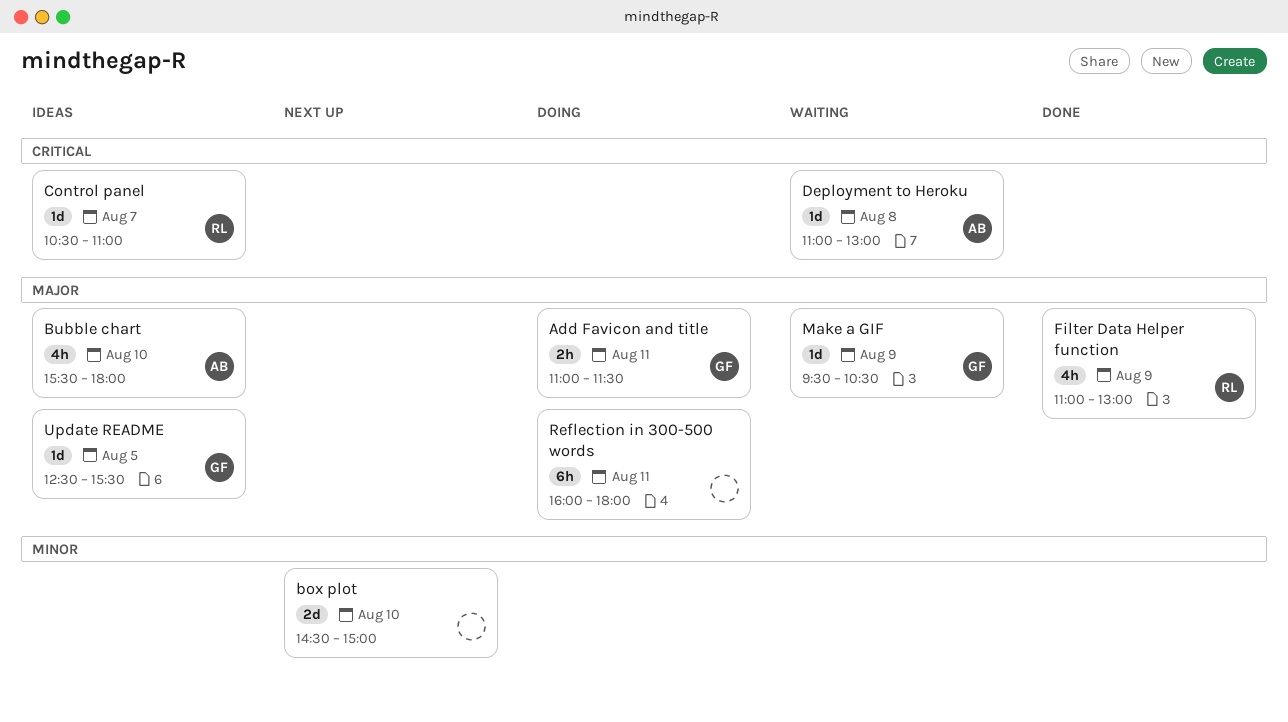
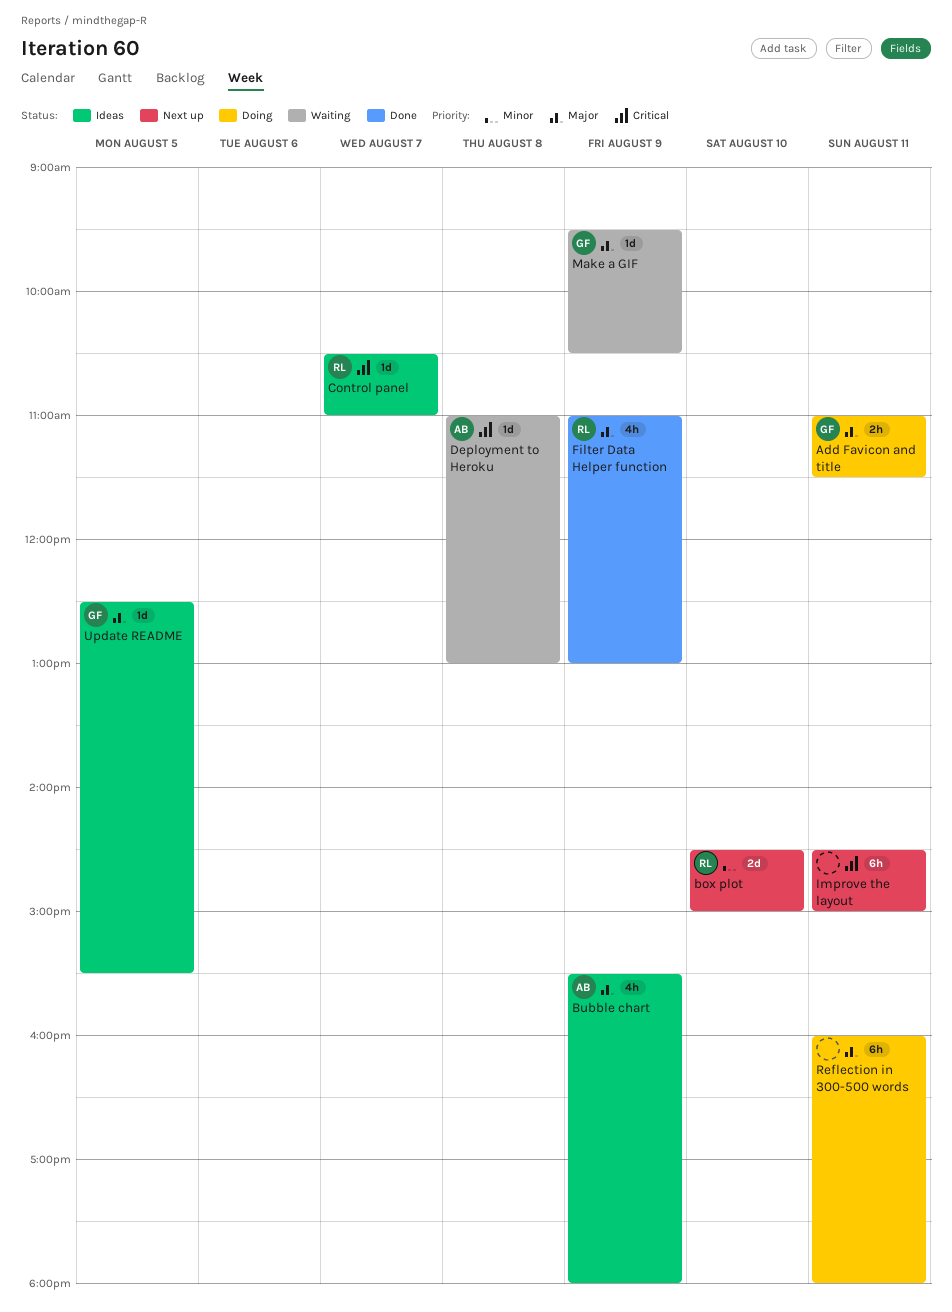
box plot, owner: none -> RL
Bubble chart, day: Aug 10 -> Aug 9
Improve the layout: none -> present

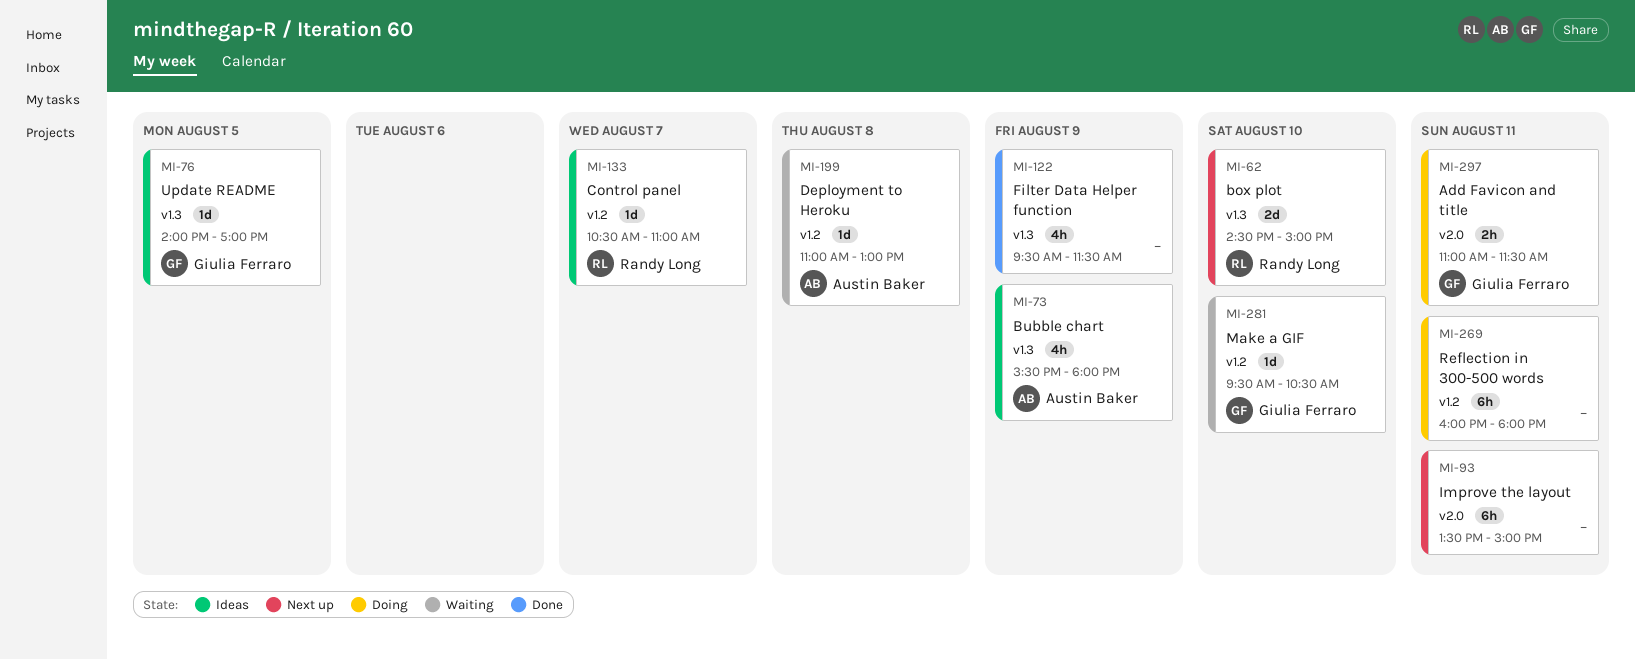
Filter Data Helper function, owner: Randy Long -> none
Filter Data Helper function, begins: 11:00 -> 09:30
Filter Data Helper function, ends: 13:00 -> 11:30
Improve the layout, begins: 14:30 -> 13:30
Make a GIF, day: Aug 9 -> Aug 10
Update README, begins: 12:30 -> 14:00
Update README, ends: 15:30 -> 17:00

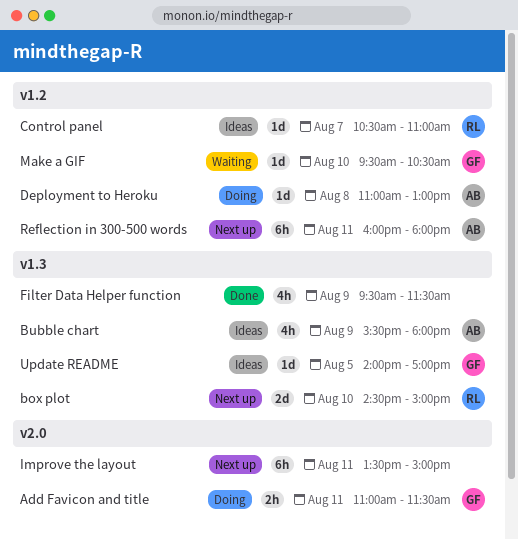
Deployment to Heroku, status: Waiting -> Doing
Reflection in 300-500 words, status: Doing -> Next up
Reflection in 300-500 words, owner: none -> Austin Baker

